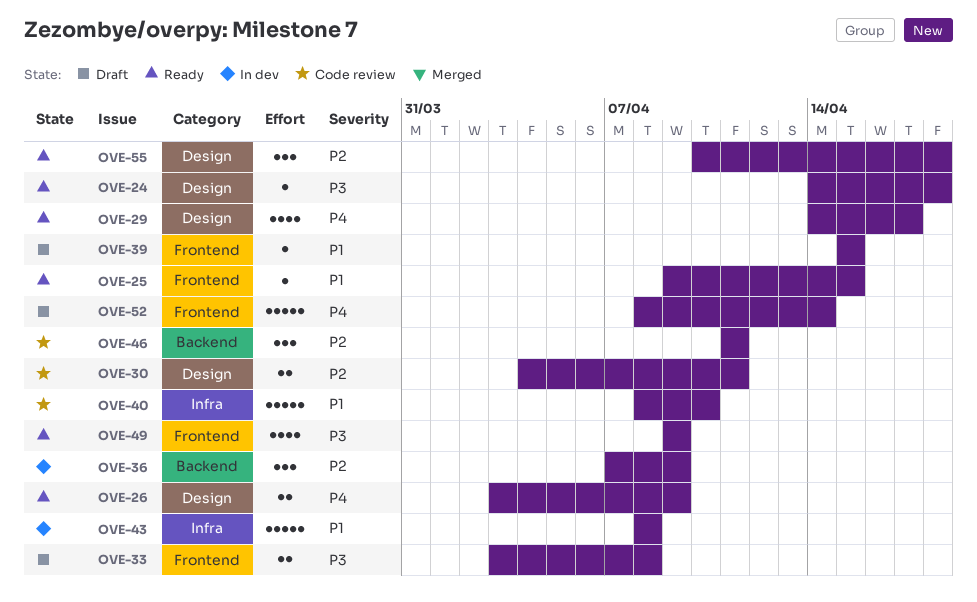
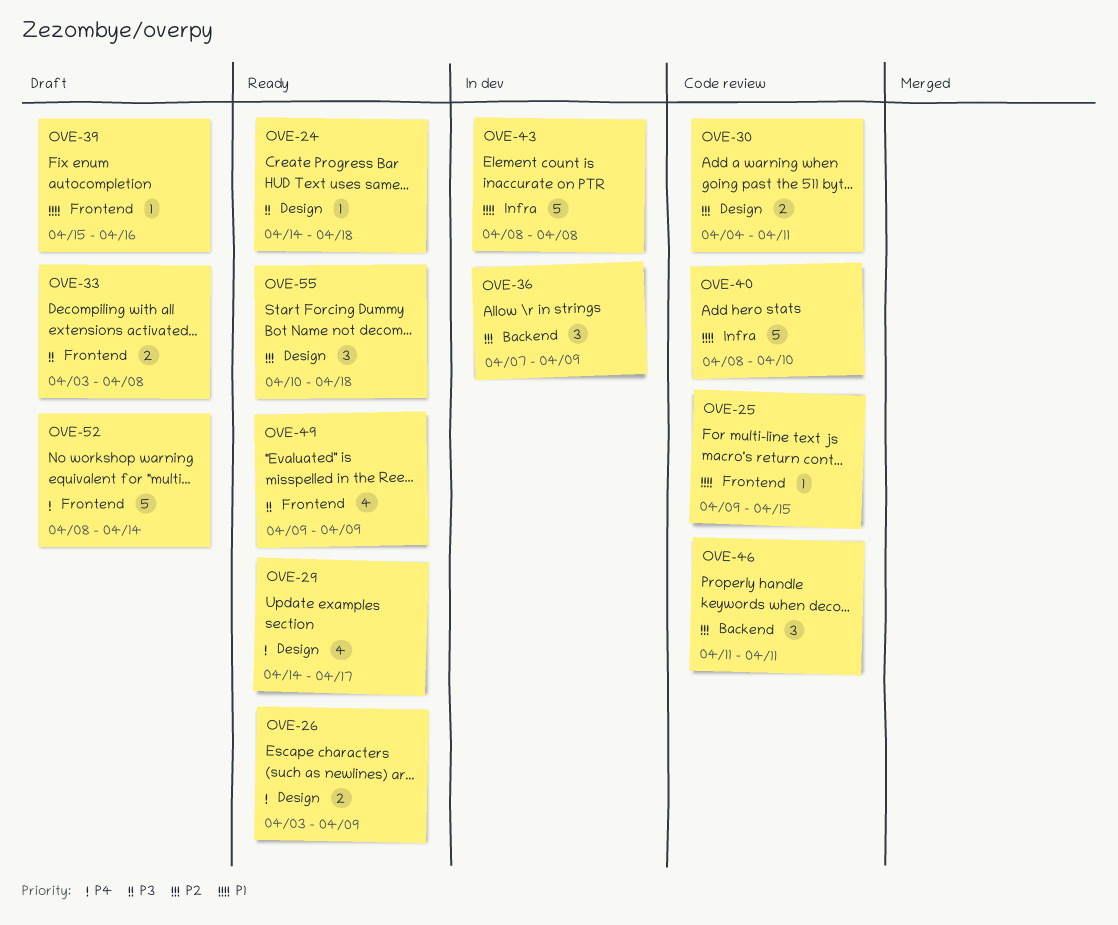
OVE-25, status: Ready -> Code review
OVE-39, due: Apr 15 -> Apr 16

